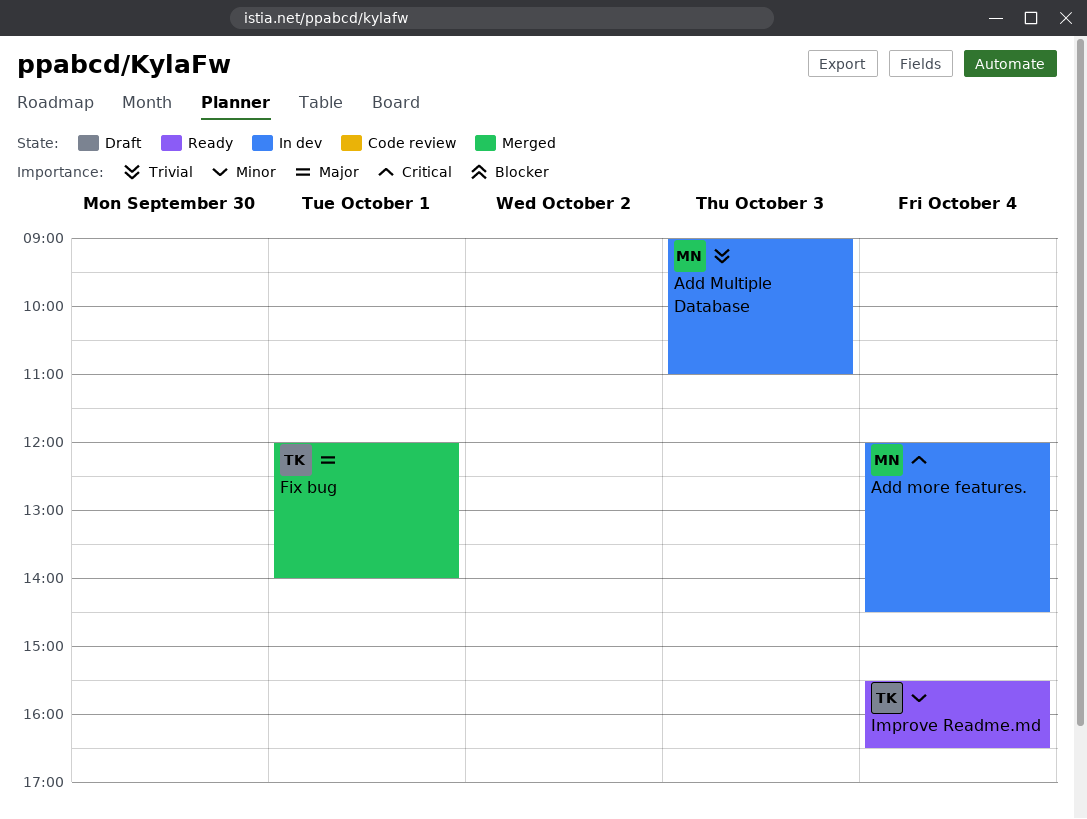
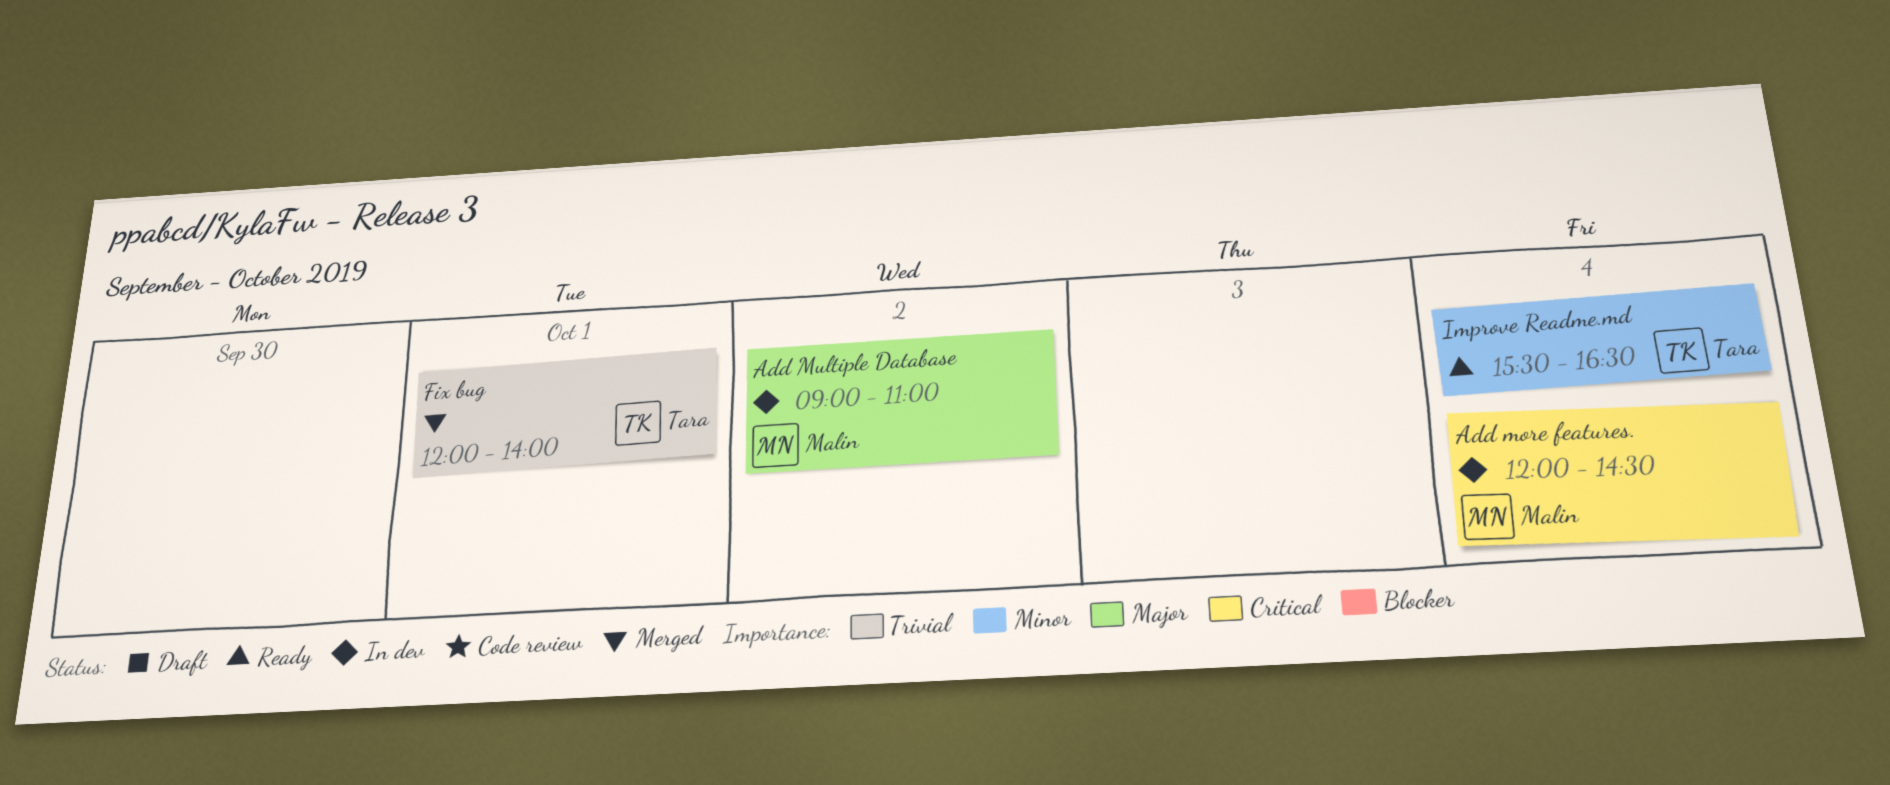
Add Multiple Database, priority: Trivial -> Major
Add Multiple Database, day: Oct 3 -> Oct 2
Fix bug, priority: Major -> Trivial

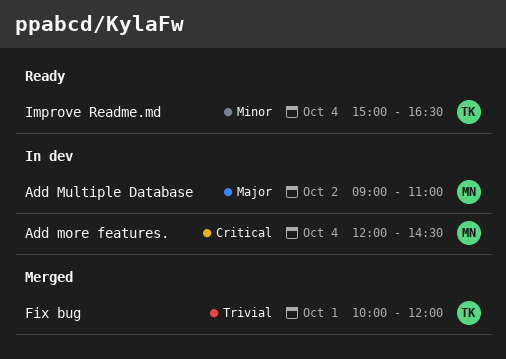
Fix bug, begins: 12:00 -> 10:00
Fix bug, ends: 14:00 -> 12:00
Improve Readme.md, begins: 15:30 -> 15:00

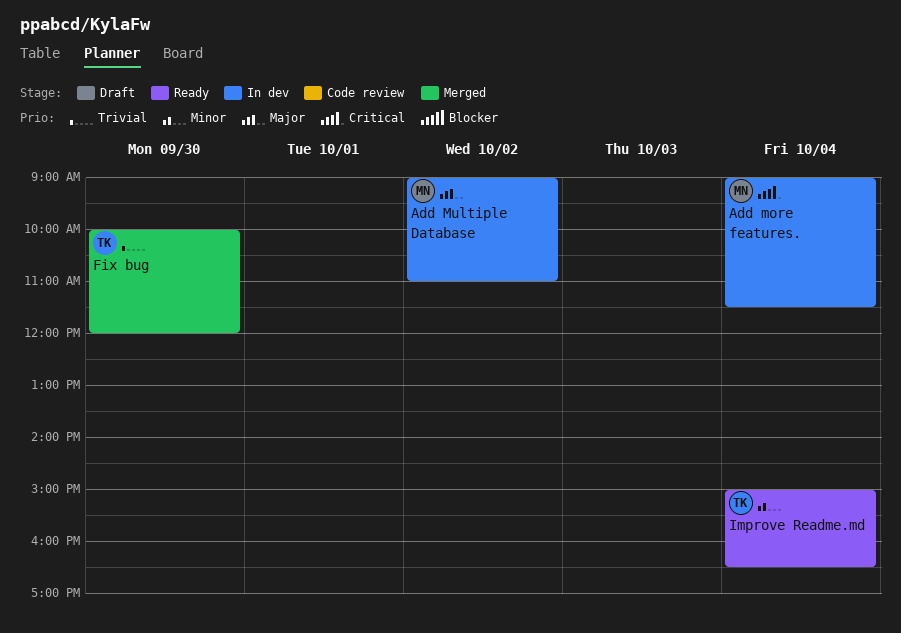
Add more features., begins: 12:00 -> 09:00
Add more features., ends: 14:30 -> 11:30
Fix bug, day: Oct 1 -> Sep 30

